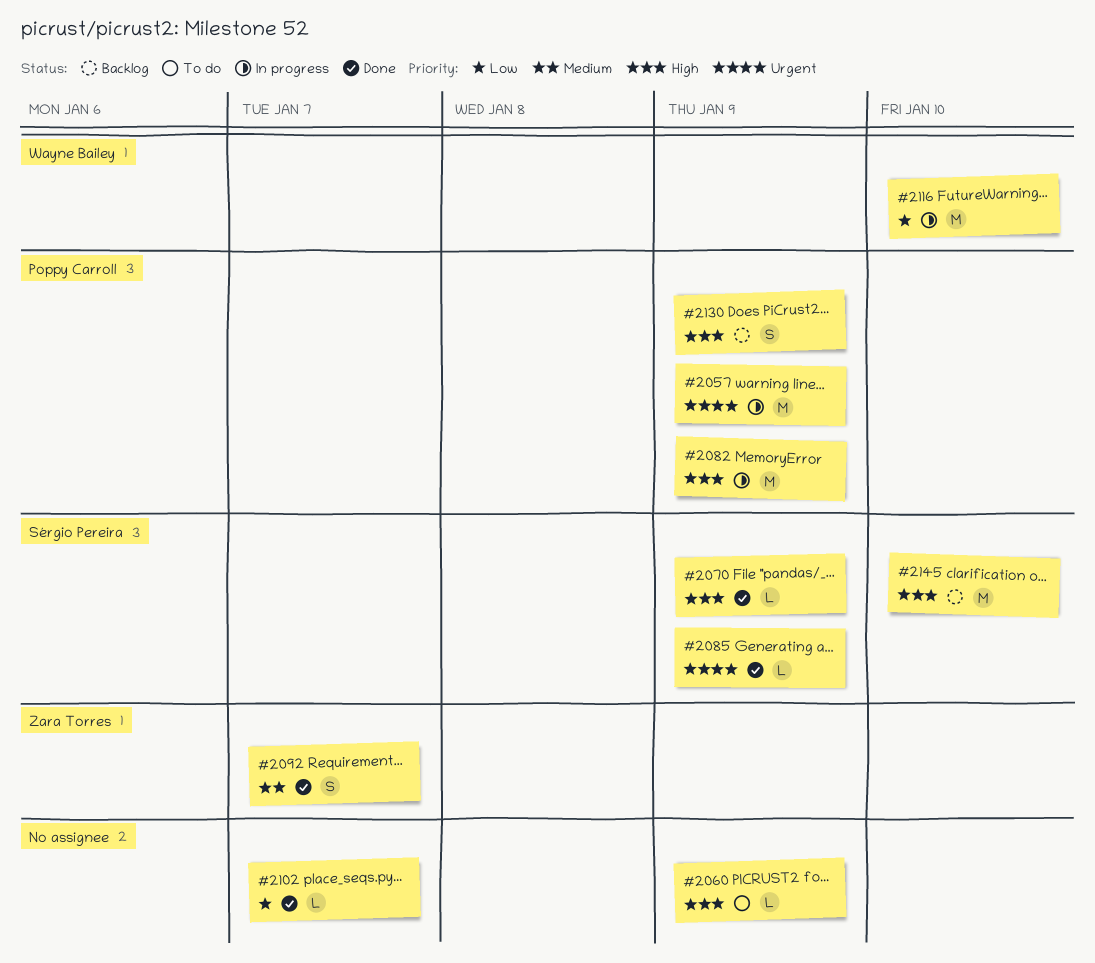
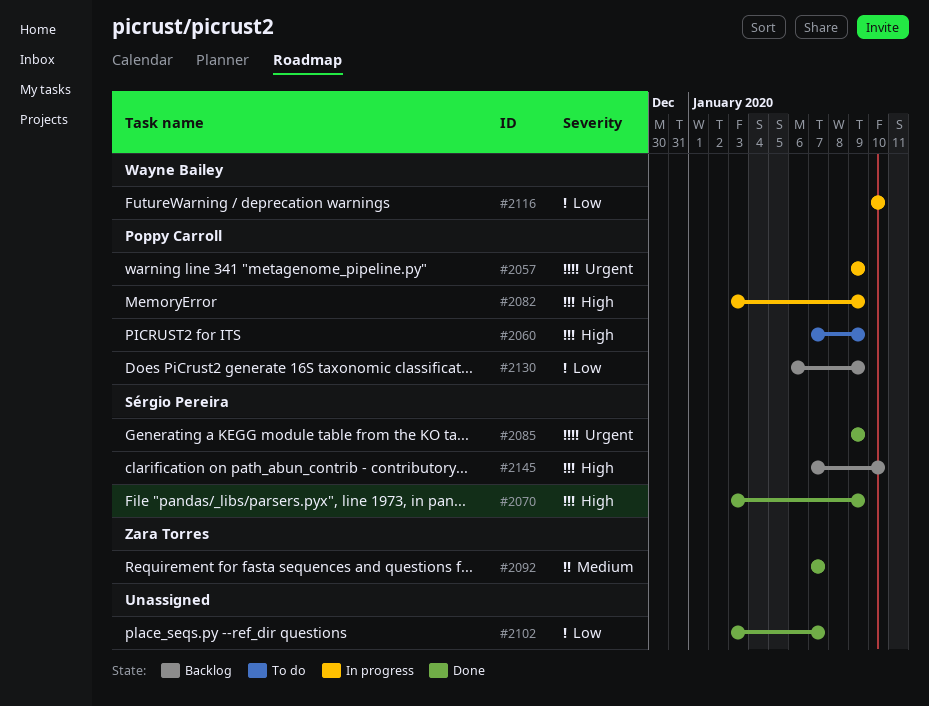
#2060, owner: none -> Poppy Carroll
#2130, priority: High -> Low

